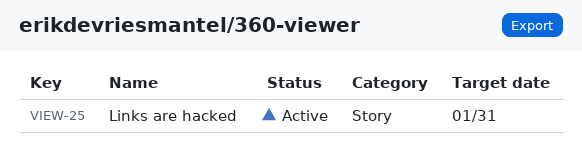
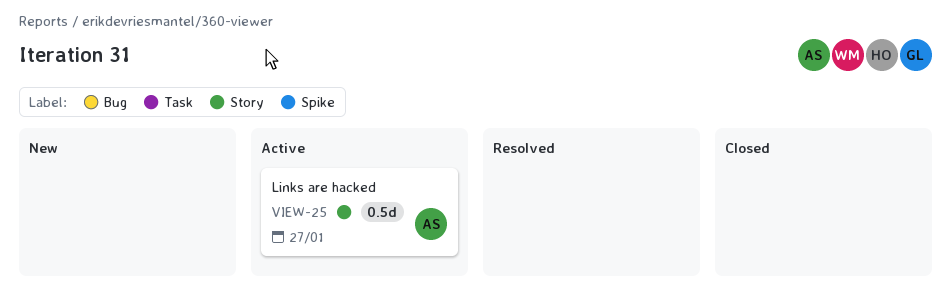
VIEW-25, due: Jan 31 -> Jan 27

